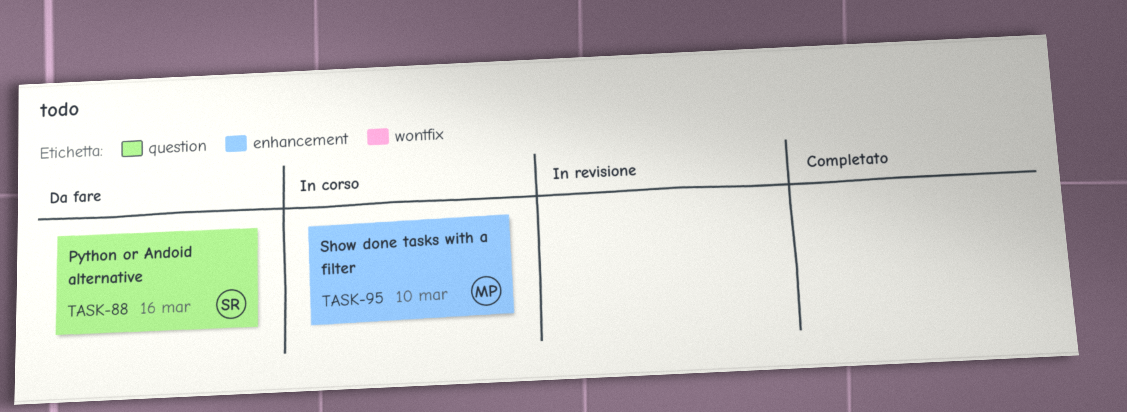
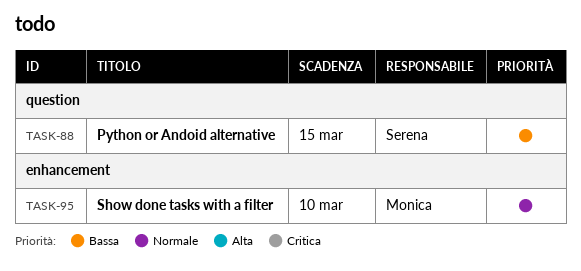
TASK-88, due: Mar 16 -> Mar 15

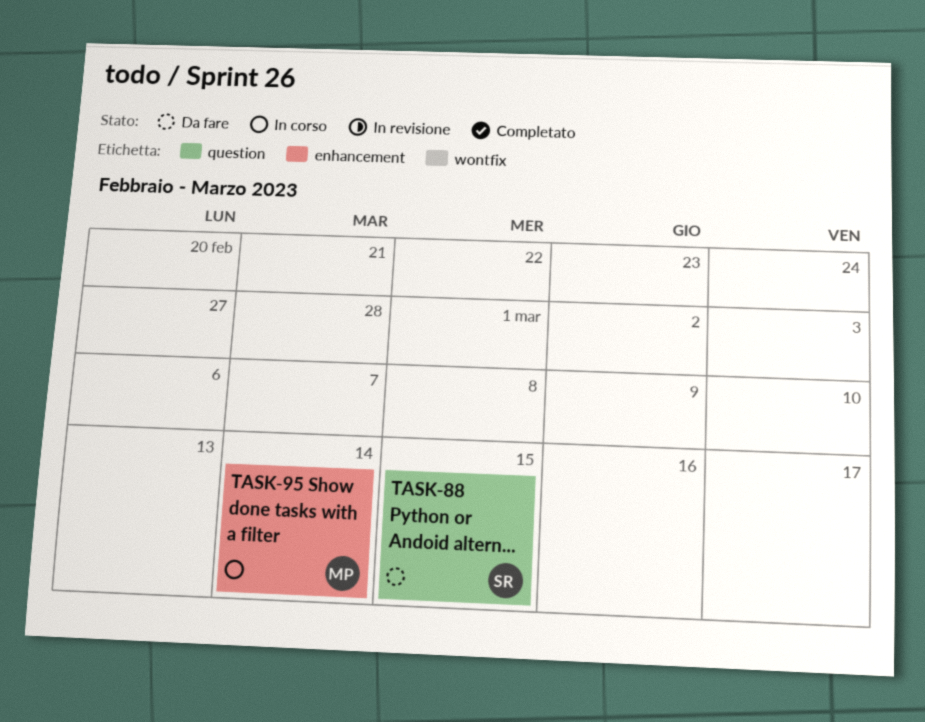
TASK-95, due: Mar 10 -> Mar 14

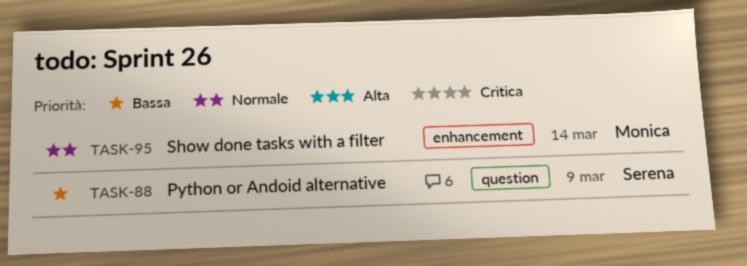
TASK-88, due: Mar 15 -> Mar 9

